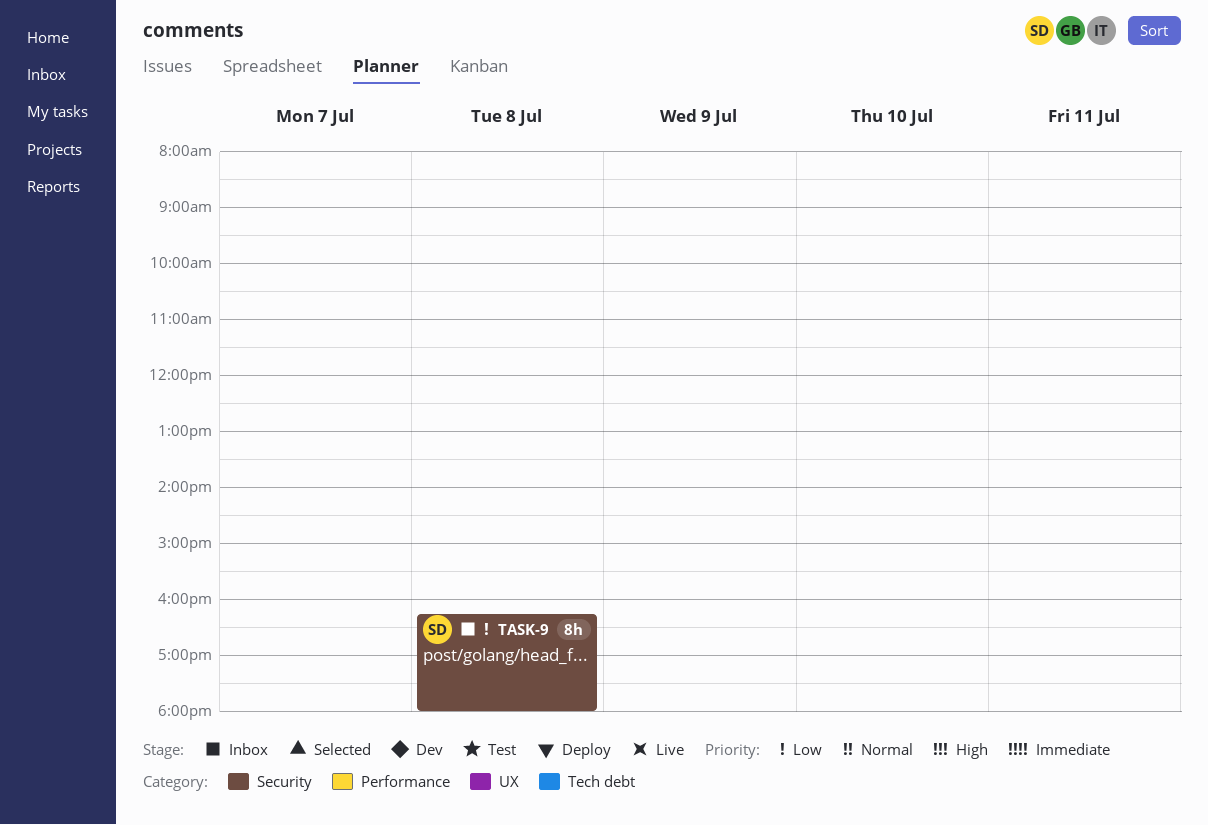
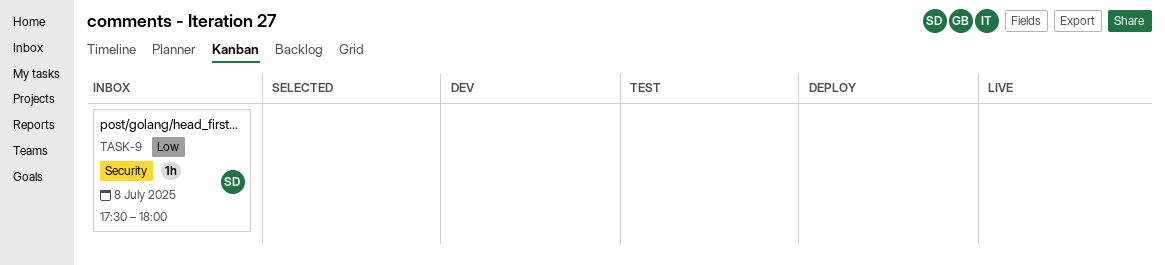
TASK-9, estimate: 8h -> 1h
TASK-9, begins: 16:15 -> 17:30

